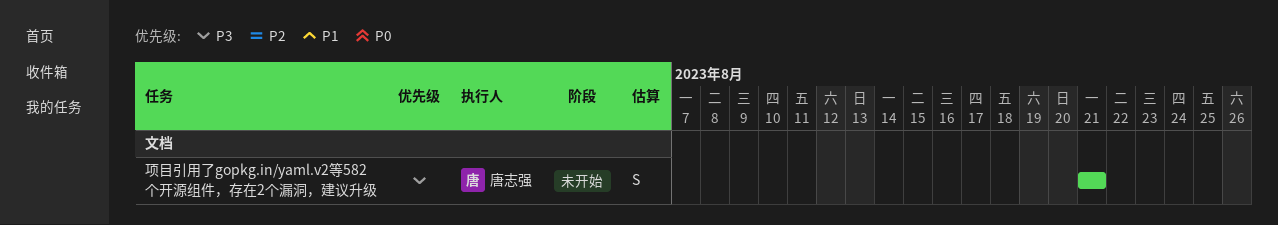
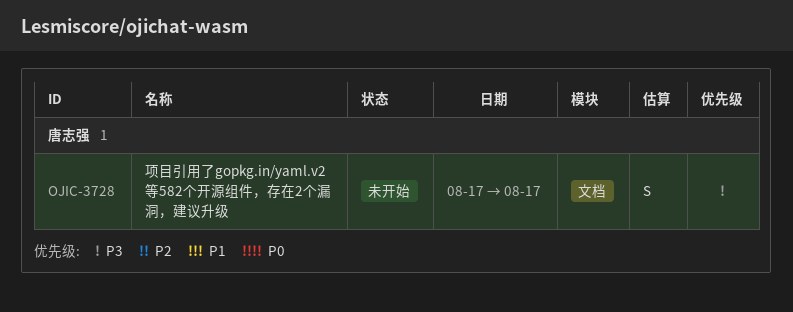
项目引用了gopkg.in/yaml.v2等582个开源组件，存在2个漏洞，建议升级, start: Aug 21 -> Aug 17
项目引用了gopkg.in/yaml.v2等582个开源组件，存在2个漏洞，建议升级, due: Aug 21 -> Aug 17

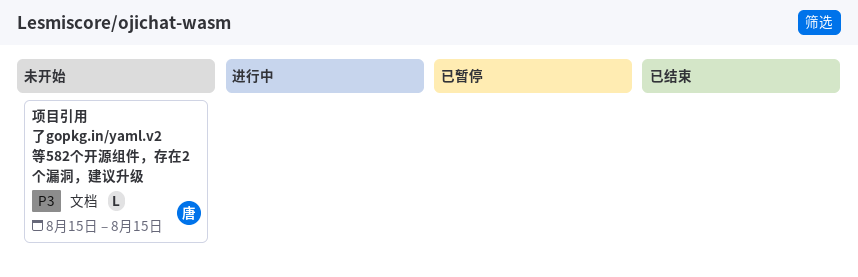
项目引用了gopkg.in/yaml.v2等582个开源组件，存在2个漏洞，建议升级, estimate: S -> L
项目引用了gopkg.in/yaml.v2等582个开源组件，存在2个漏洞，建议升级, start: Aug 17 -> Aug 15
项目引用了gopkg.in/yaml.v2等582个开源组件，存在2个漏洞，建议升级, due: Aug 17 -> Aug 15

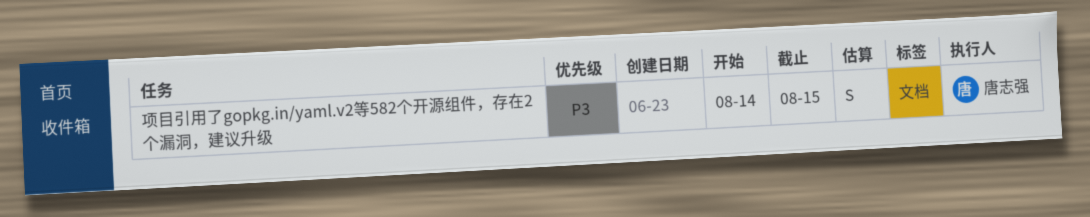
项目引用了gopkg.in/yaml.v2等582个开源组件，存在2个漏洞，建议升级, estimate: L -> S
项目引用了gopkg.in/yaml.v2等582个开源组件，存在2个漏洞，建议升级, start: Aug 15 -> Aug 14

